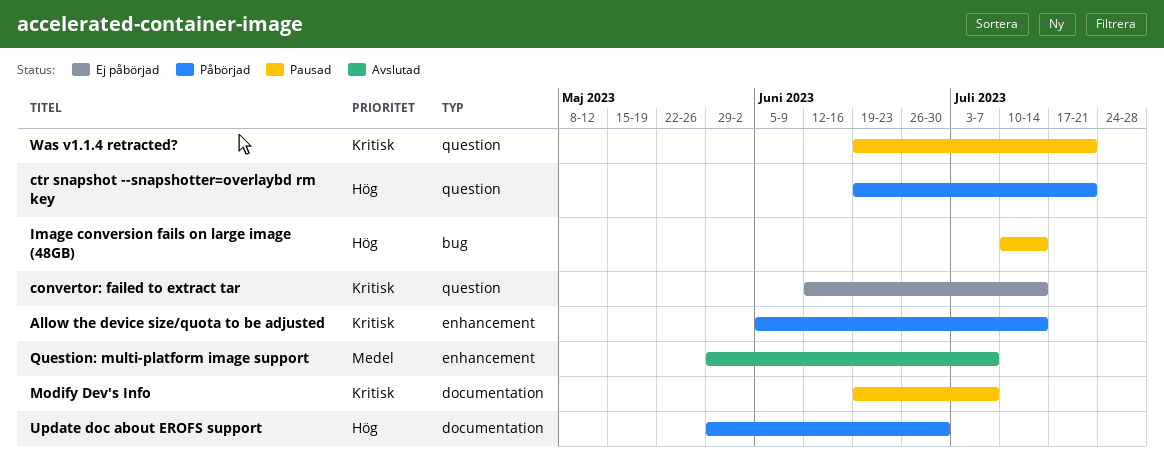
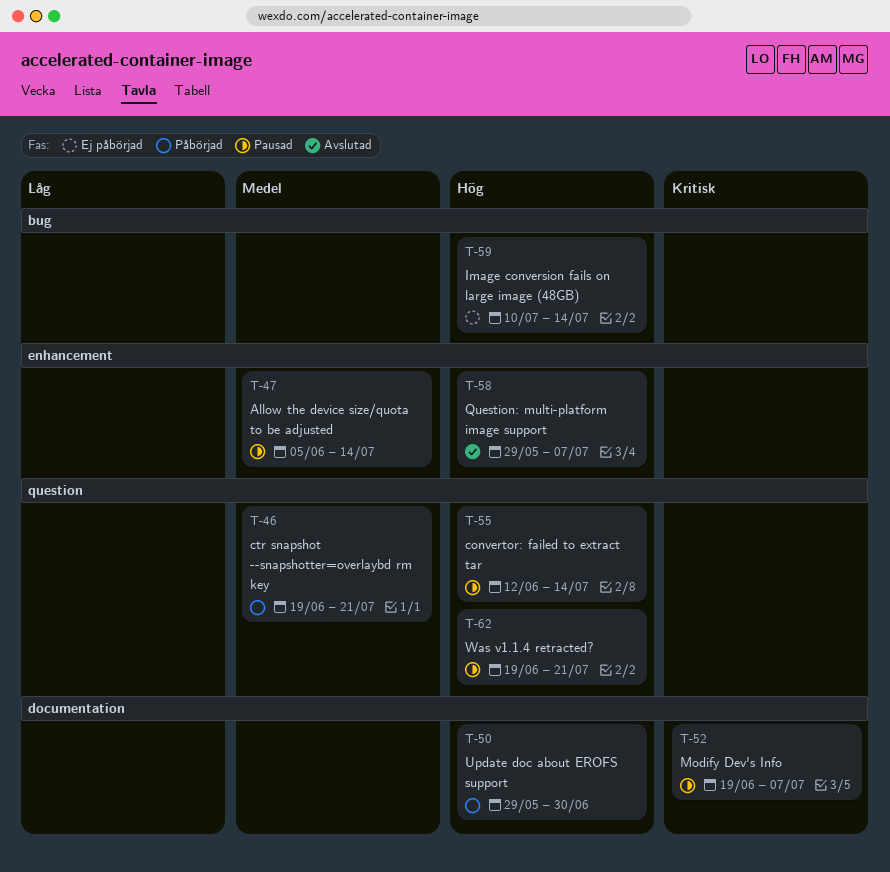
Allow the device size/quota to be adjusted, status: Påbörjad -> Pausad
Allow the device size/quota to be adjusted, priority: Kritisk -> Medel
convertor: failed to extract tar, status: Ej påbörjad -> Pausad
convertor: failed to extract tar, priority: Kritisk -> Hög
ctr snapshot --snapshotter=overlaybd rm key, priority: Hög -> Medel
Image conversion fails on large image (48GB), status: Pausad -> Ej påbörjad
Question: multi-platform image support, priority: Medel -> Hög
Was v1.1.4 retracted?, priority: Kritisk -> Hög

